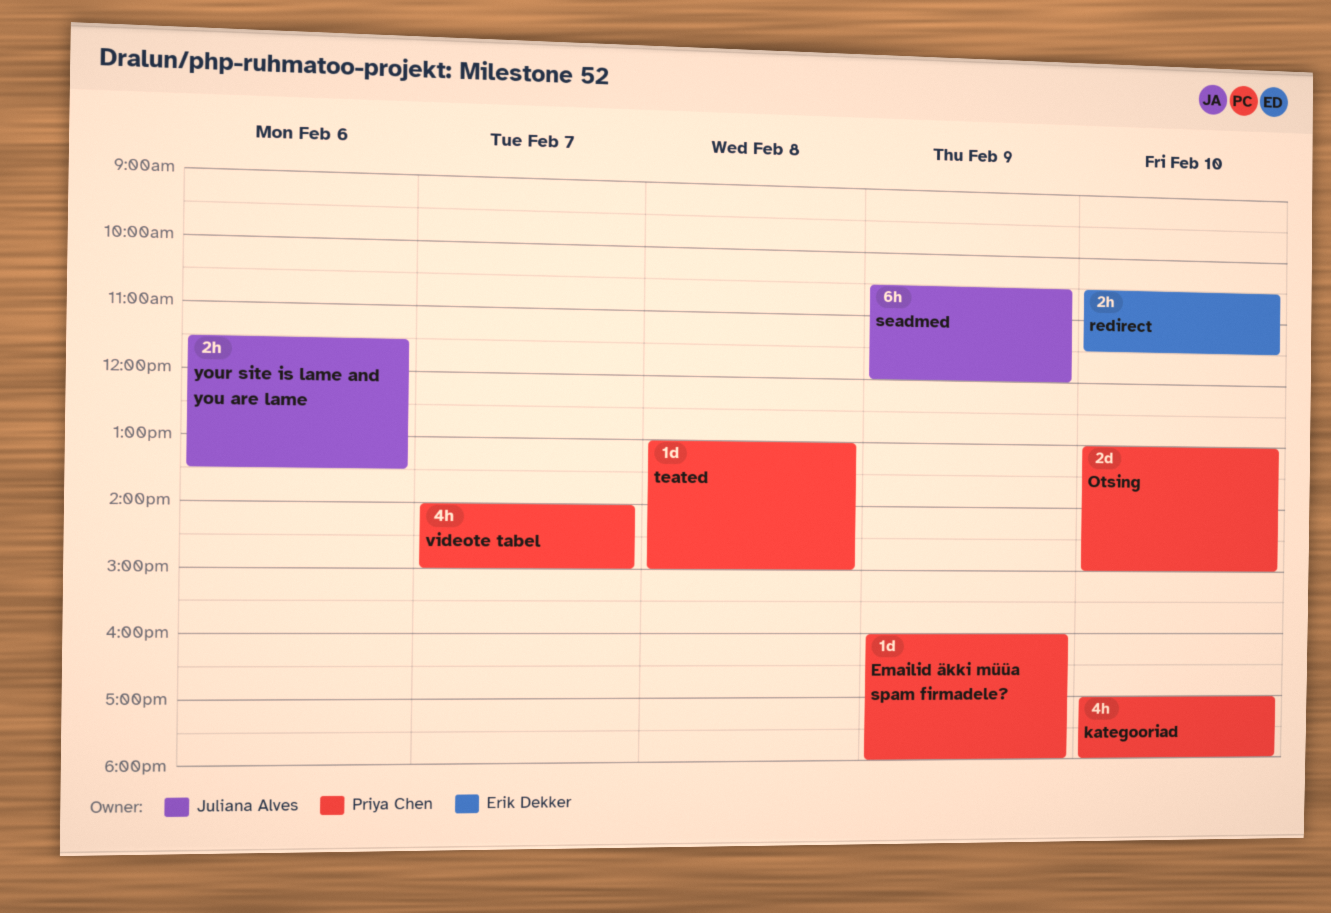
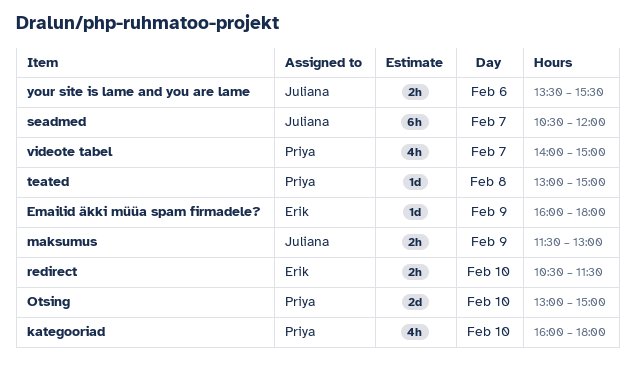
Emailid äkki müüa spam firmadele?, owner: Priya Chen -> Erik Dekker
kategooriad, begins: 17:00 -> 16:00
maksumus: none -> present
seadmed, day: Feb 9 -> Feb 7
your site is lame and you are lame, begins: 11:30 -> 13:30
your site is lame and you are lame, ends: 13:30 -> 15:30

